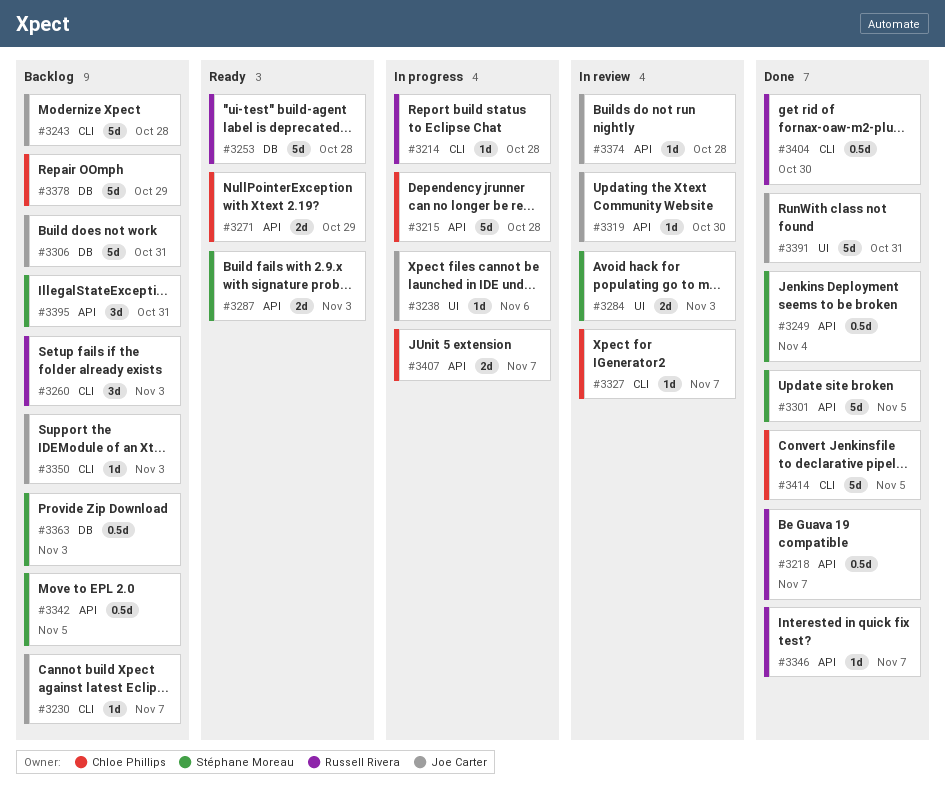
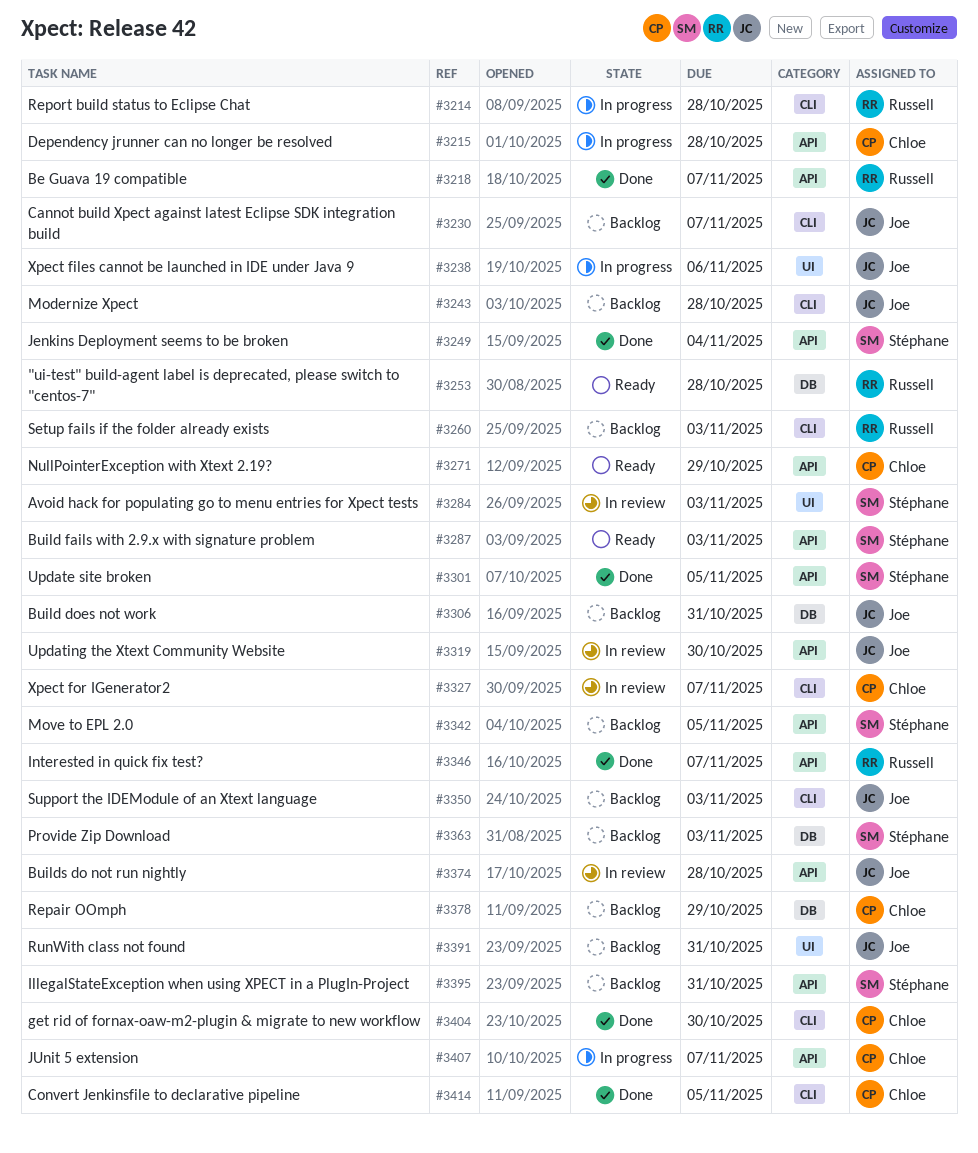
#3391, status: Done -> Backlog
#3404, owner: Russell Rivera -> Chloe Phillips

